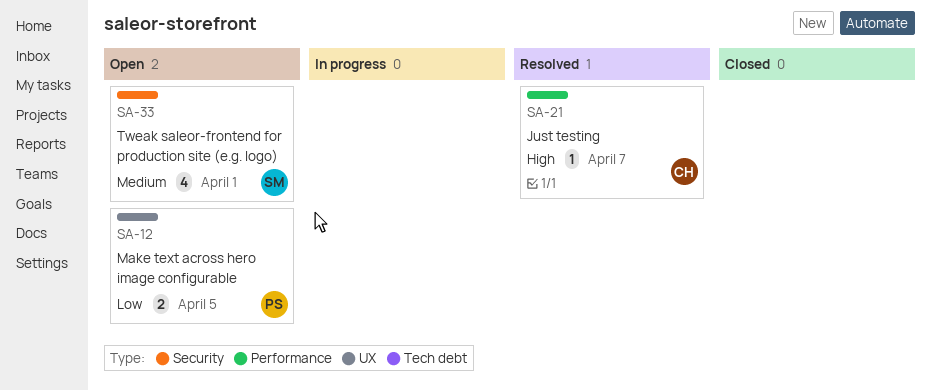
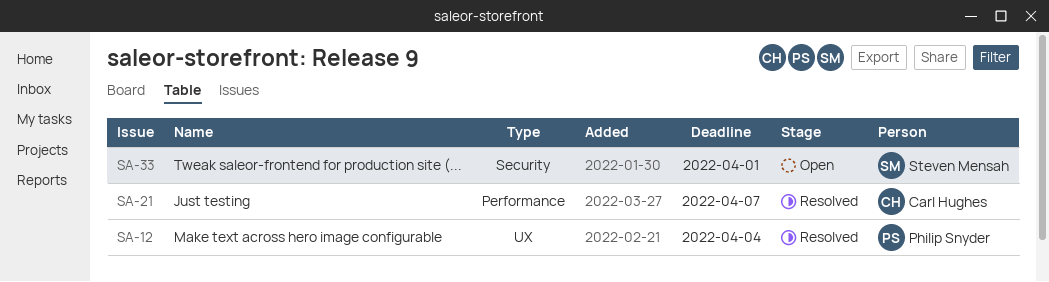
SA-12, status: Open -> Resolved
SA-12, due: Apr 5 -> Apr 4

